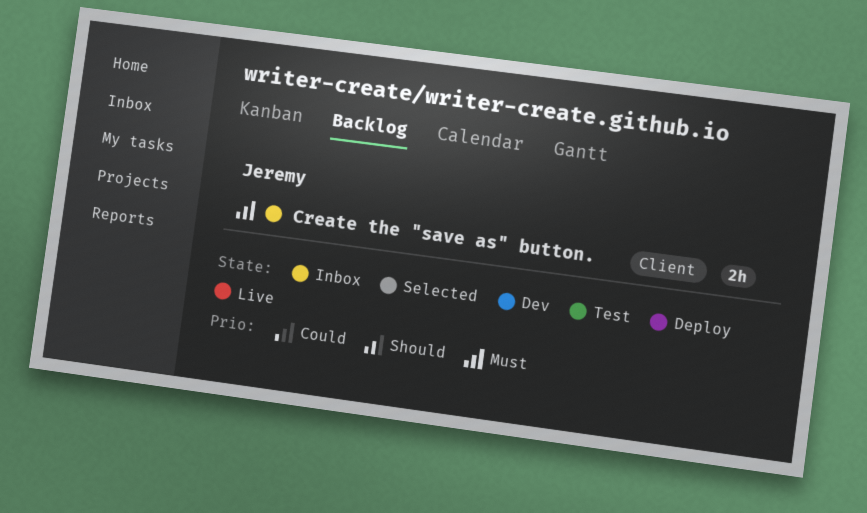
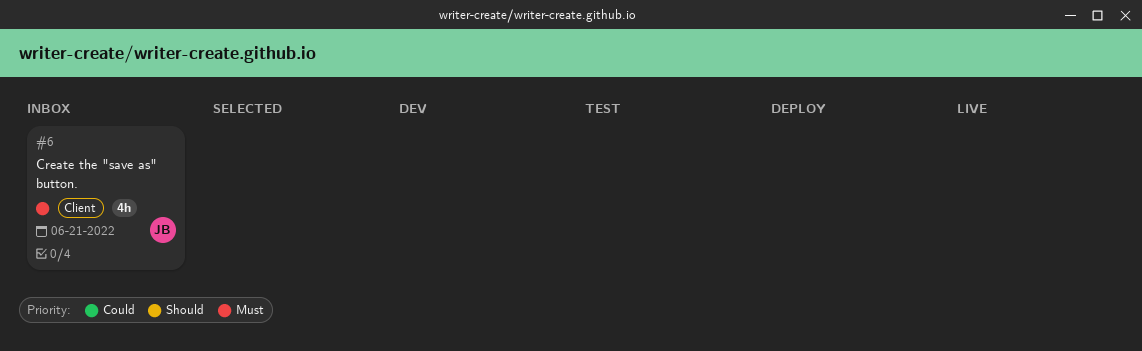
Create the "save as" button., estimate: 2h -> 4h

